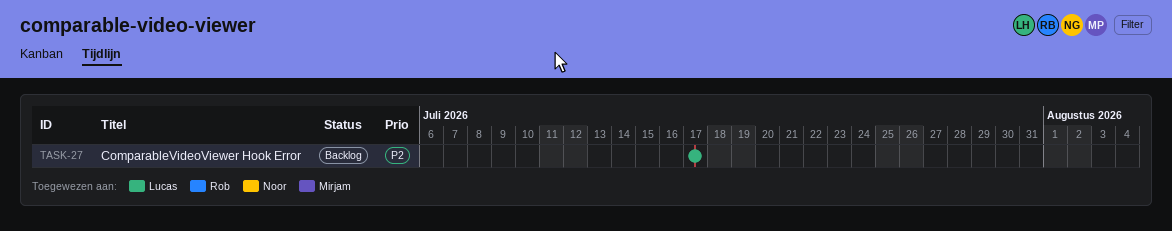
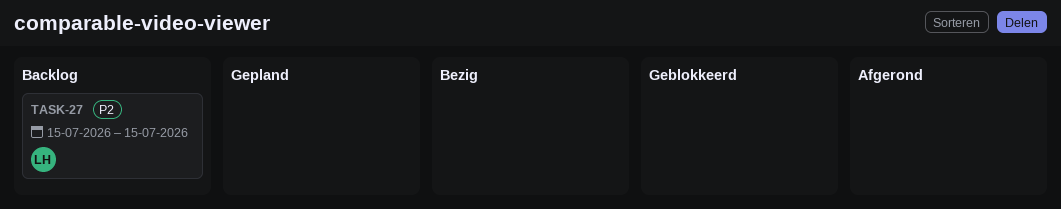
TASK-27, start: Jul 17 -> Jul 15
TASK-27, due: Jul 17 -> Jul 15

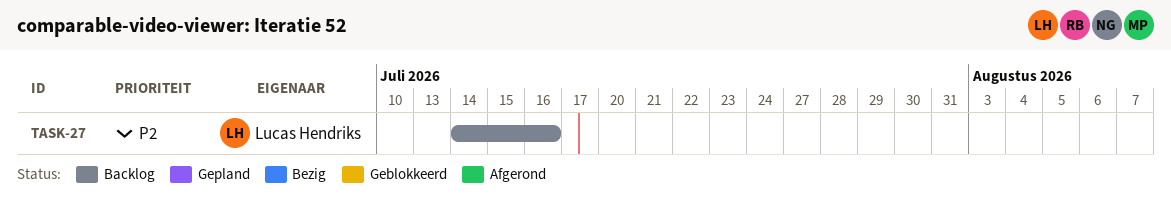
TASK-27, start: Jul 15 -> Jul 14
TASK-27, due: Jul 15 -> Jul 16

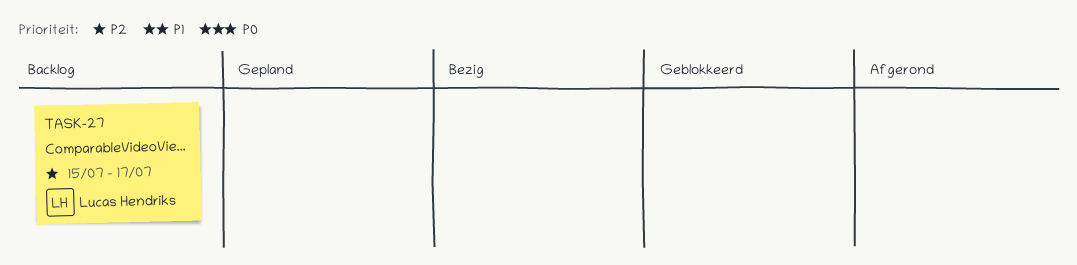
TASK-27, start: Jul 14 -> Jul 15
TASK-27, due: Jul 16 -> Jul 17

